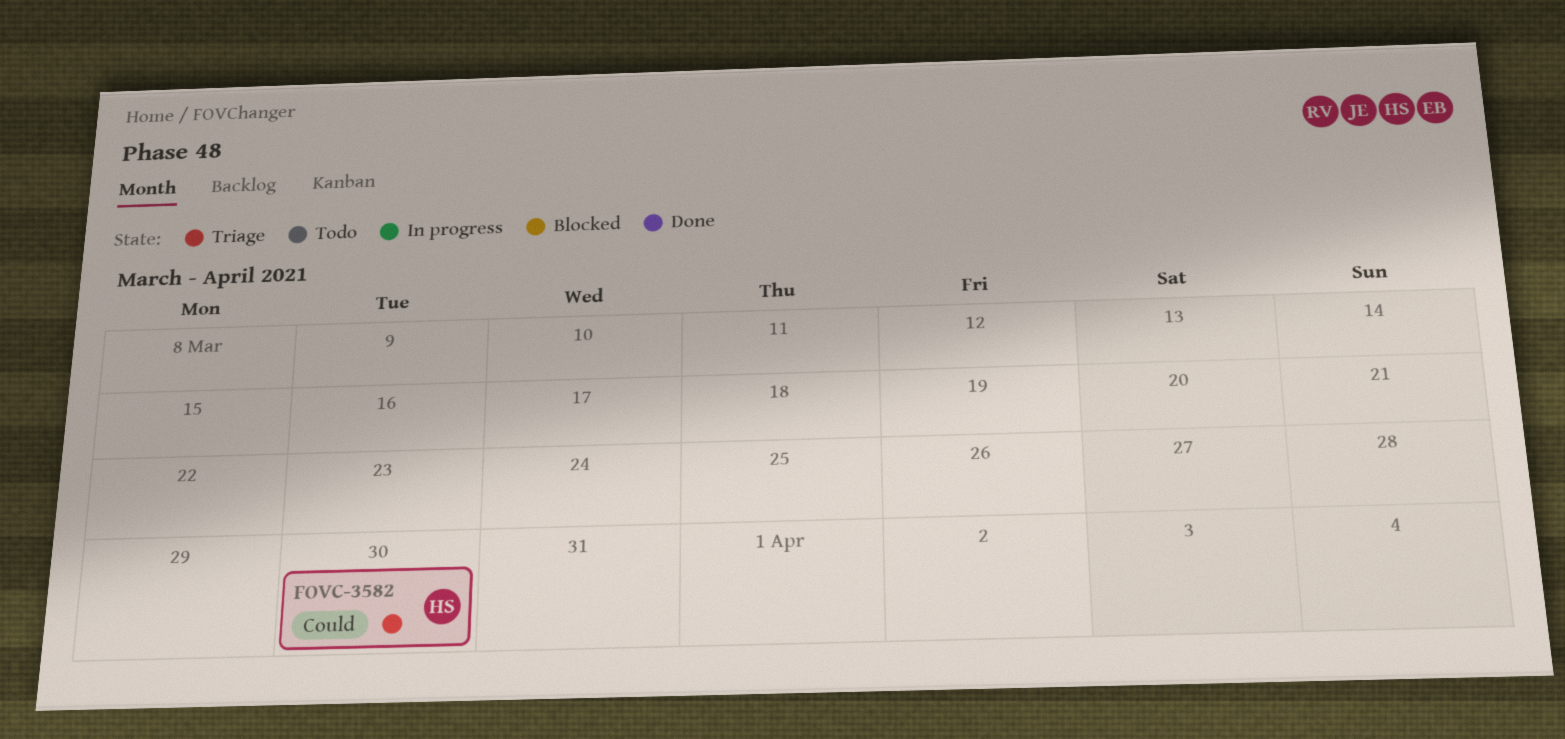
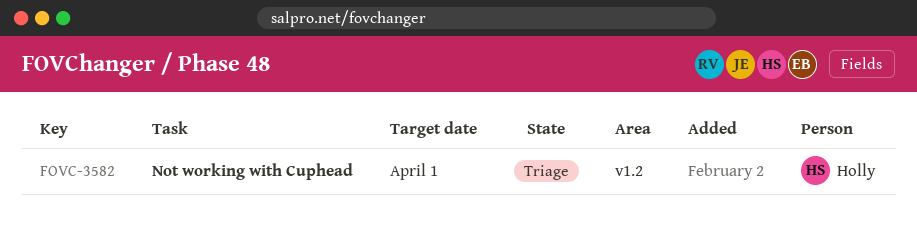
FOVC-3582, due: Mar 30 -> Apr 1

